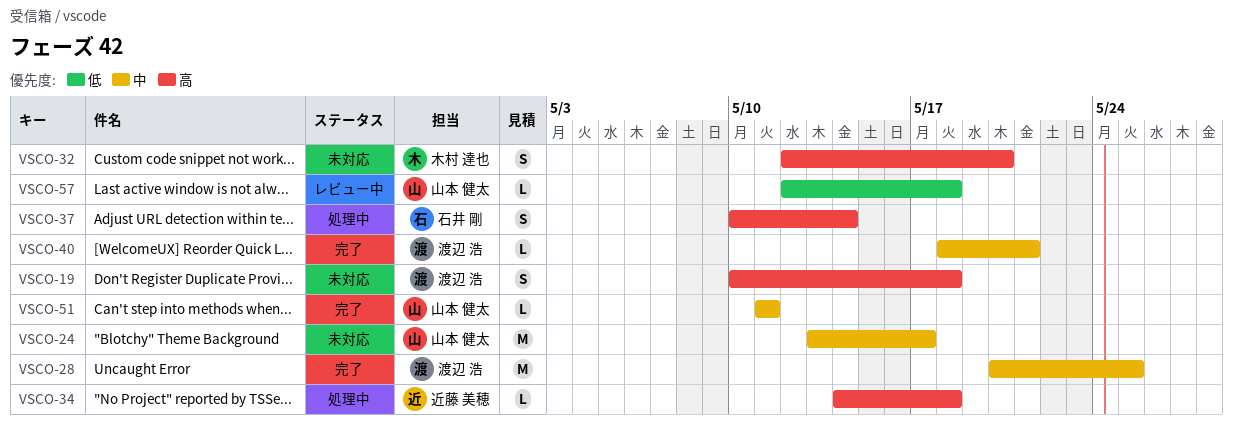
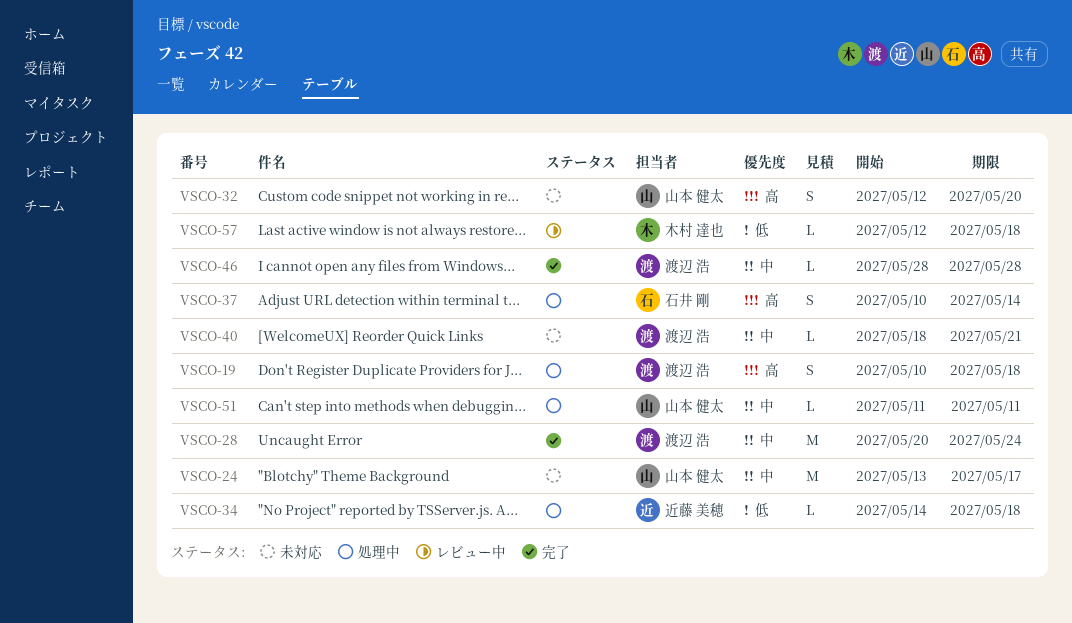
VSCO-19, status: 未対応 -> 処理中
VSCO-28, due: May 25 -> May 24
VSCO-32, owner: 木村 達也 -> 山本 健太
VSCO-34, priority: 高 -> 低
VSCO-40, status: 完了 -> 未対応
VSCO-46: none -> present
VSCO-51, status: 完了 -> 処理中
VSCO-57, owner: 山本 健太 -> 木村 達也

